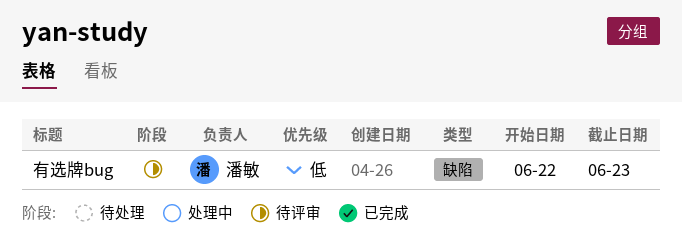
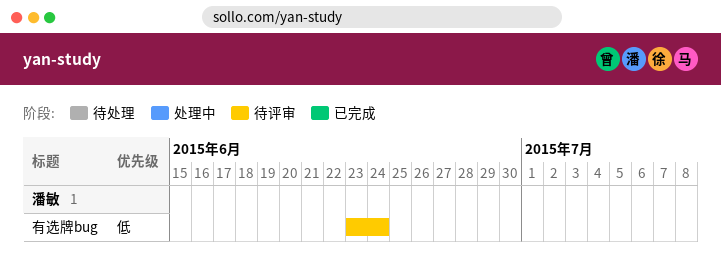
有选牌bug, start: Jun 22 -> Jun 23
有选牌bug, due: Jun 23 -> Jun 24

